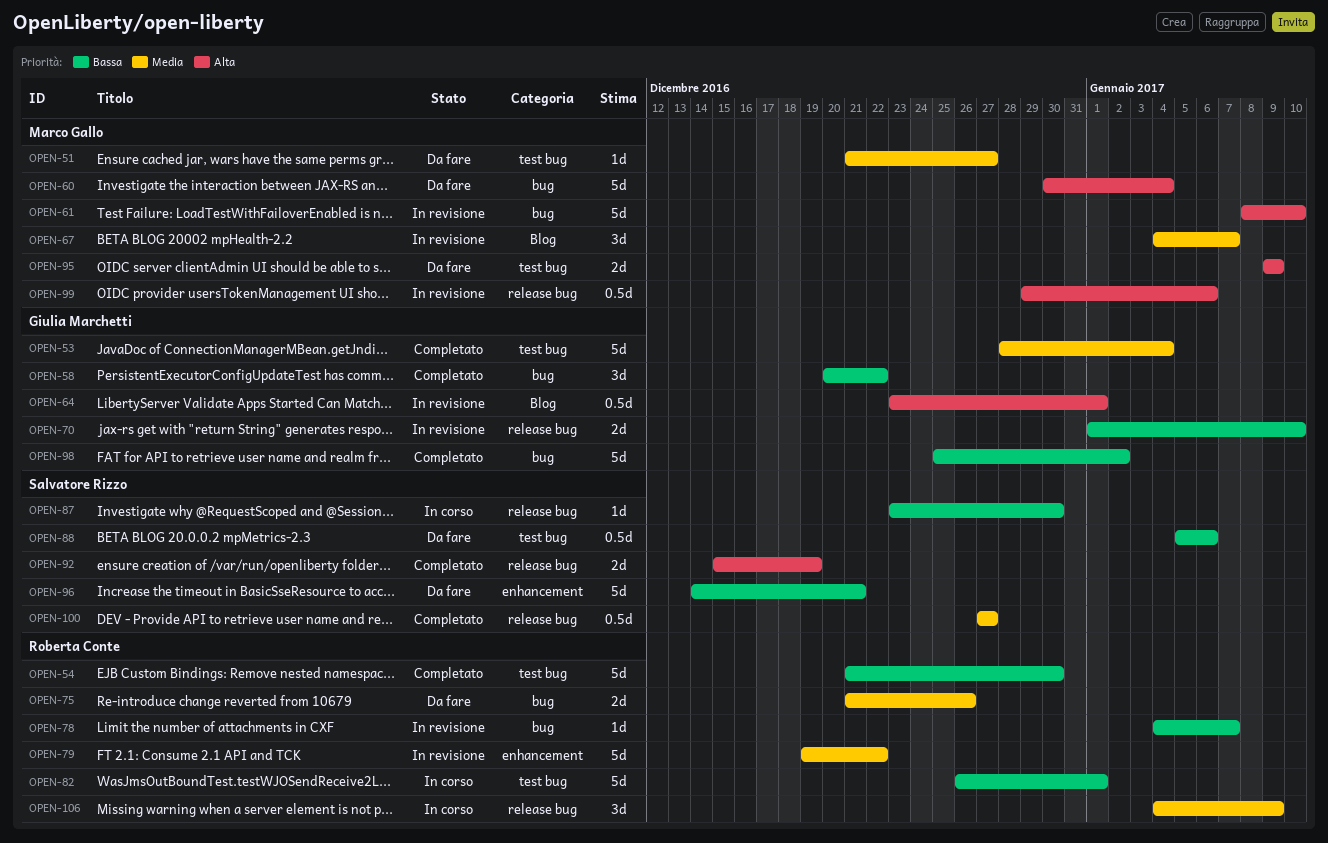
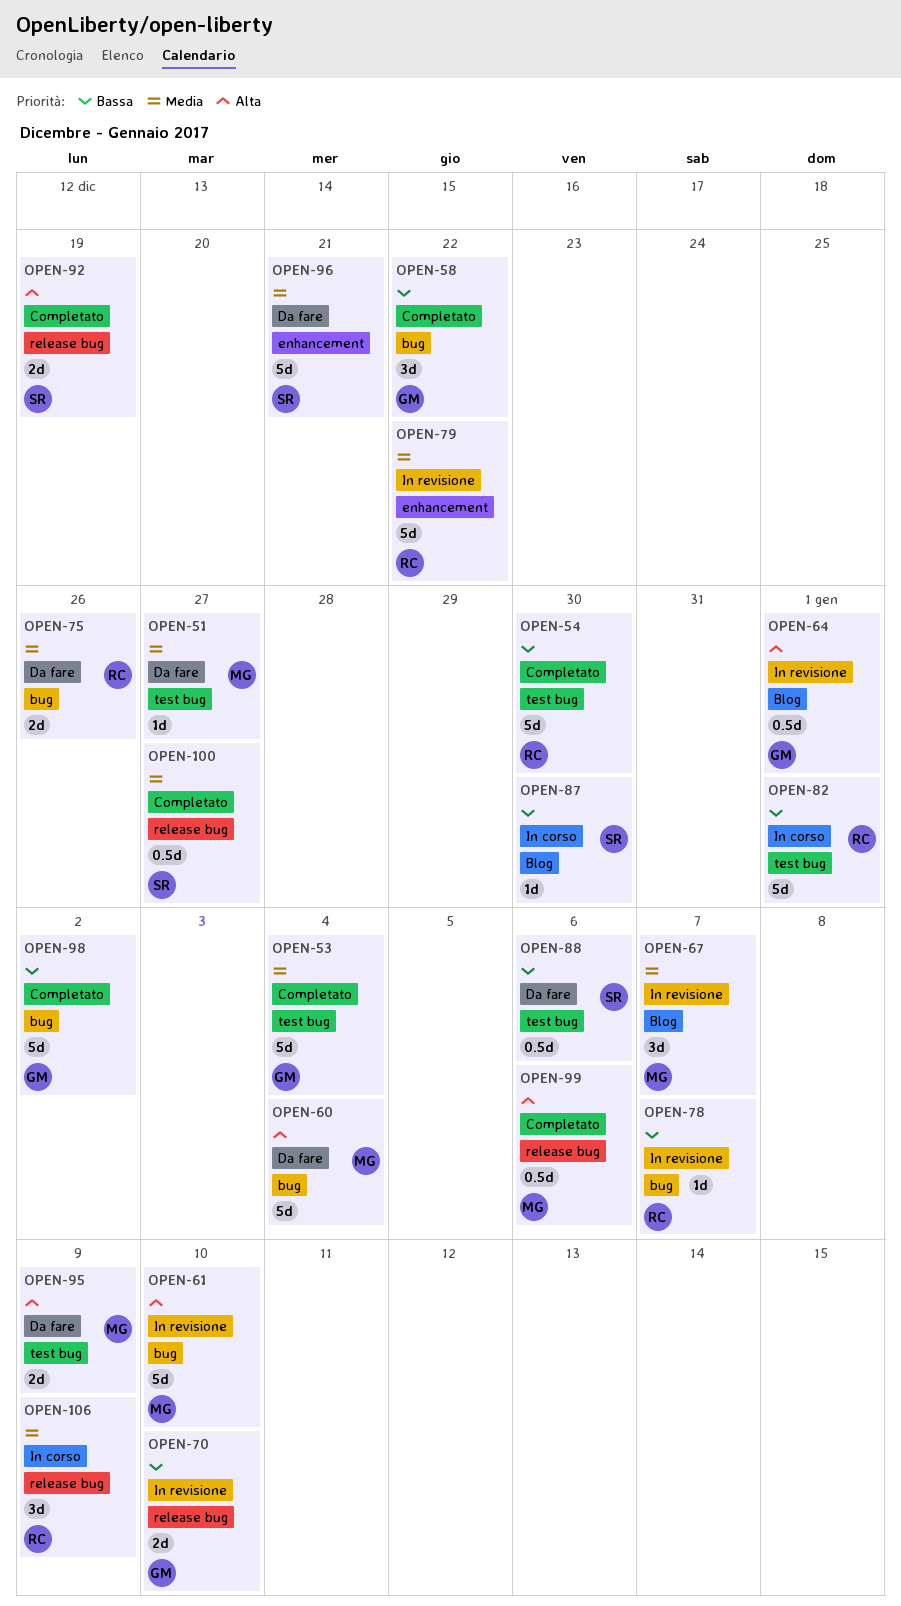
OPEN-87, label: release bug -> Blog
OPEN-96, priority: Bassa -> Media
OPEN-99, status: In revisione -> Completato

